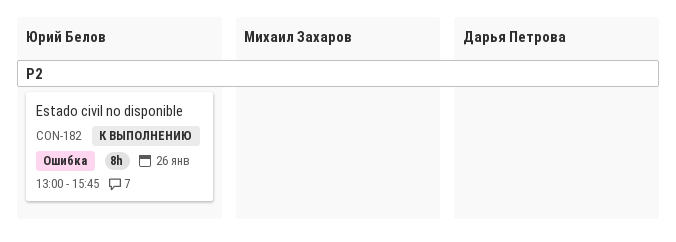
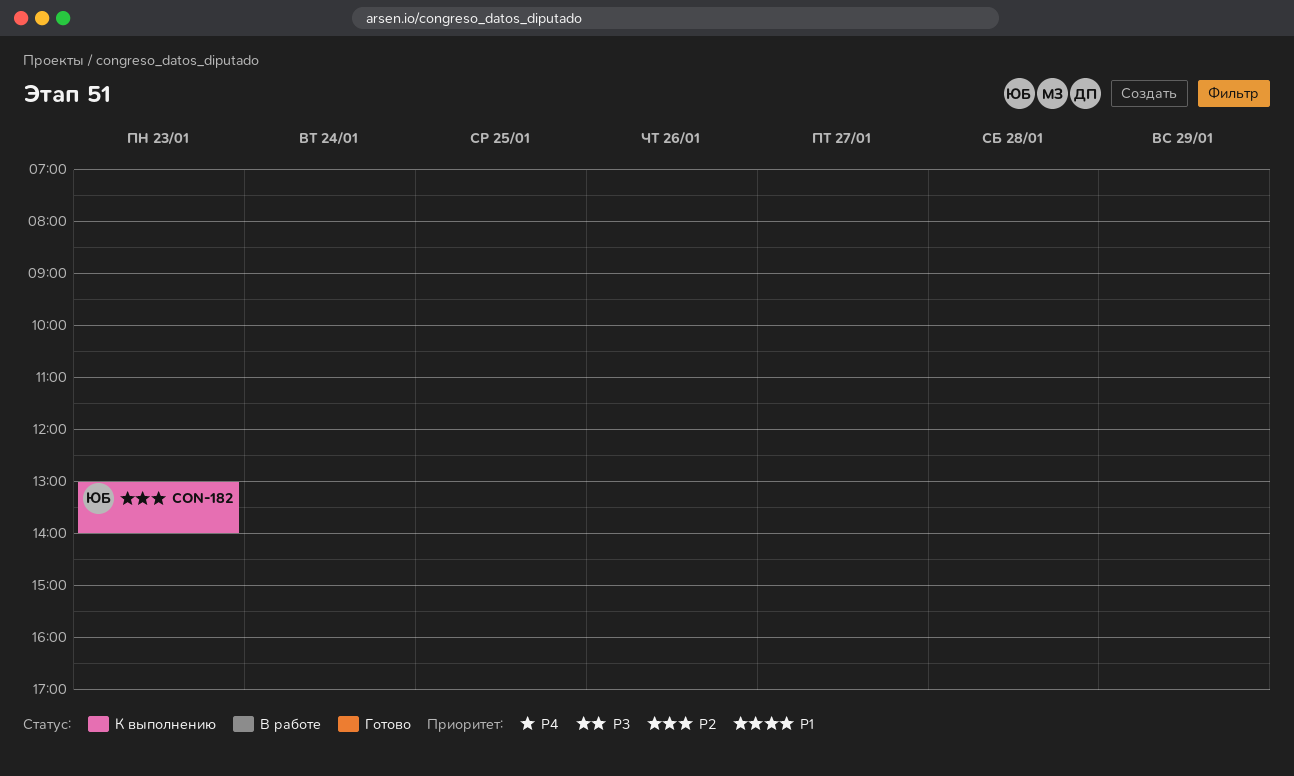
CON-182, day: Jan 26 -> Jan 23
CON-182, ends: 15:45 -> 14:00

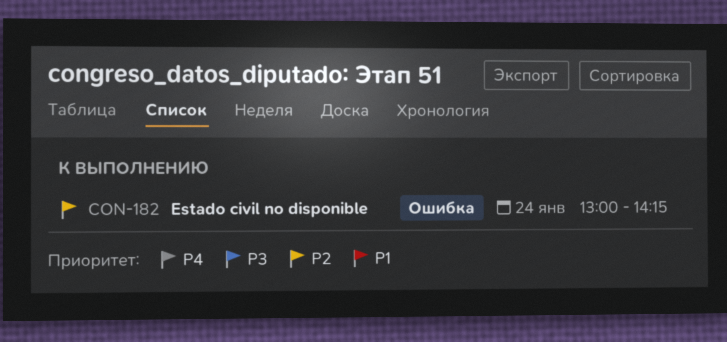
CON-182, day: Jan 23 -> Jan 24
CON-182, ends: 14:00 -> 14:15

